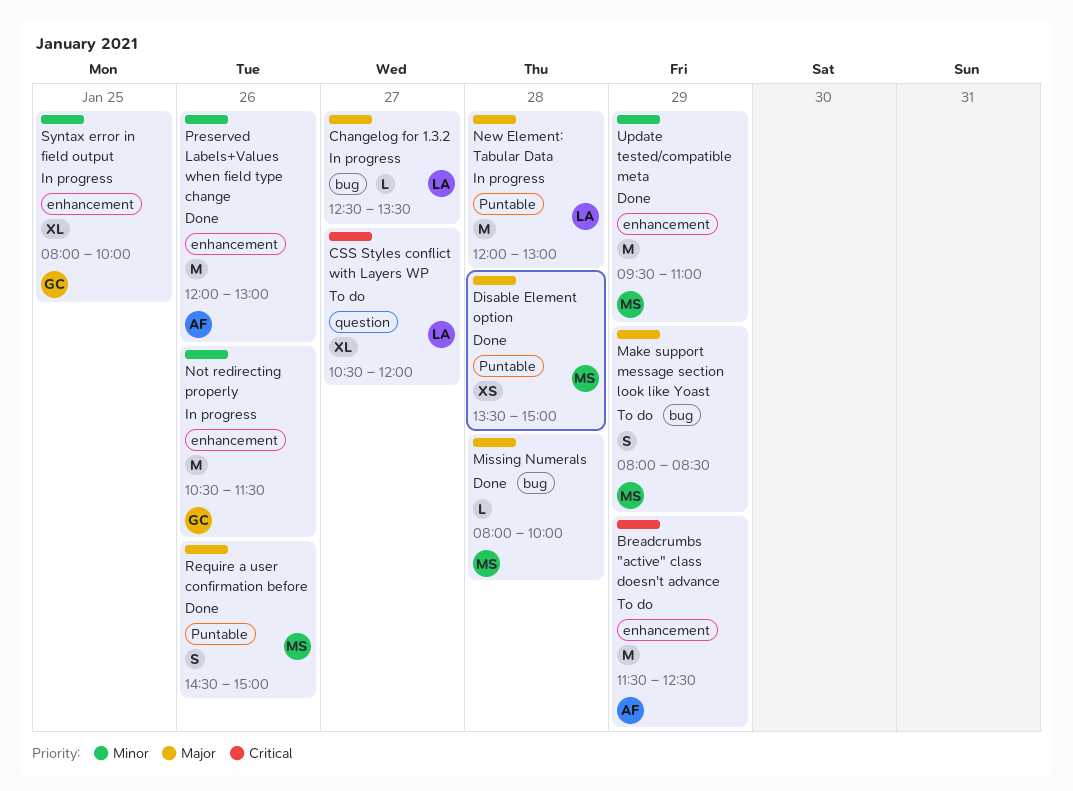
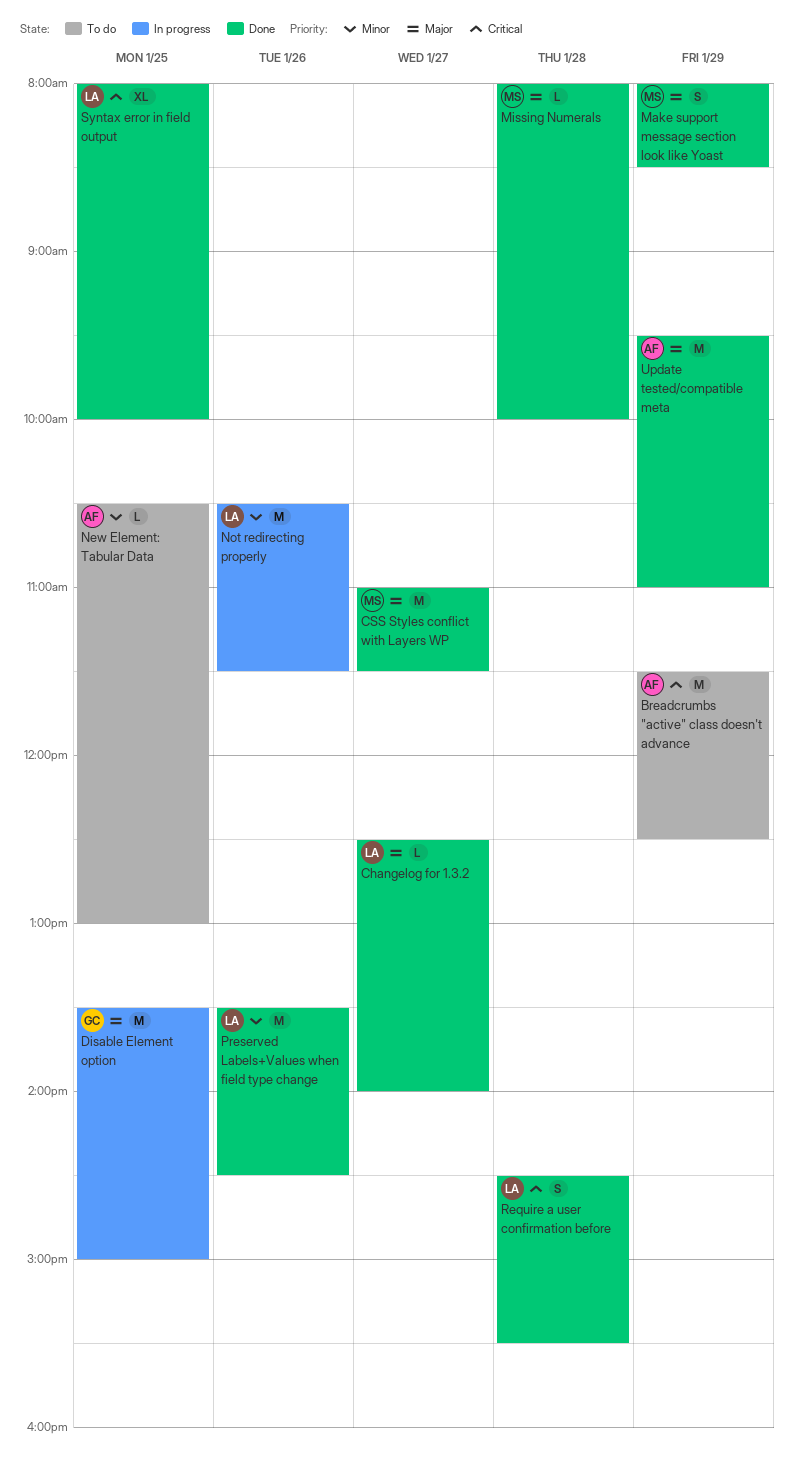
Changelog for 1.3.2, status: In progress -> Done
Changelog for 1.3.2, ends: 13:30 -> 14:00
CSS Styles conflict with Layers WP, status: To do -> Done
CSS Styles conflict with Layers WP, owner: LA -> MS
CSS Styles conflict with Layers WP, priority: Critical -> Major
CSS Styles conflict with Layers WP, estimate: XL -> M
CSS Styles conflict with Layers WP, begins: 10:30 -> 11:00
CSS Styles conflict with Layers WP, ends: 12:00 -> 11:30
Disable Element option, status: Done -> In progress
Disable Element option, owner: MS -> GC
Disable Element option, estimate: XS -> M
Disable Element option, day: Jan 28 -> Jan 25
Make support message section look like Yoast, status: To do -> Done
New Element: Tabular Data, status: In progress -> To do
New Element: Tabular Data, owner: LA -> AF
New Element: Tabular Data, priority: Major -> Minor
New Element: Tabular Data, estimate: M -> L
New Element: Tabular Data, day: Jan 28 -> Jan 25
New Element: Tabular Data, begins: 12:00 -> 10:30
Not redirecting properly, owner: GC -> LA
Preserved Labels+Values when field type change, owner: AF -> LA
Preserved Labels+Values when field type change, begins: 12:00 -> 13:30
Preserved Labels+Values when field type change, ends: 13:00 -> 14:30
Require a user confirmation before, owner: MS -> LA
Require a user confirmation before, priority: Major -> Critical
Require a user confirmation before, day: Jan 26 -> Jan 28
Require a user confirmation before, ends: 15:00 -> 15:30
Syntax error in field output, status: In progress -> Done
Syntax error in field output, owner: GC -> LA
Syntax error in field output, priority: Minor -> Critical
Update tested/compatible meta, owner: MS -> AF
Update tested/compatible meta, priority: Minor -> Major

